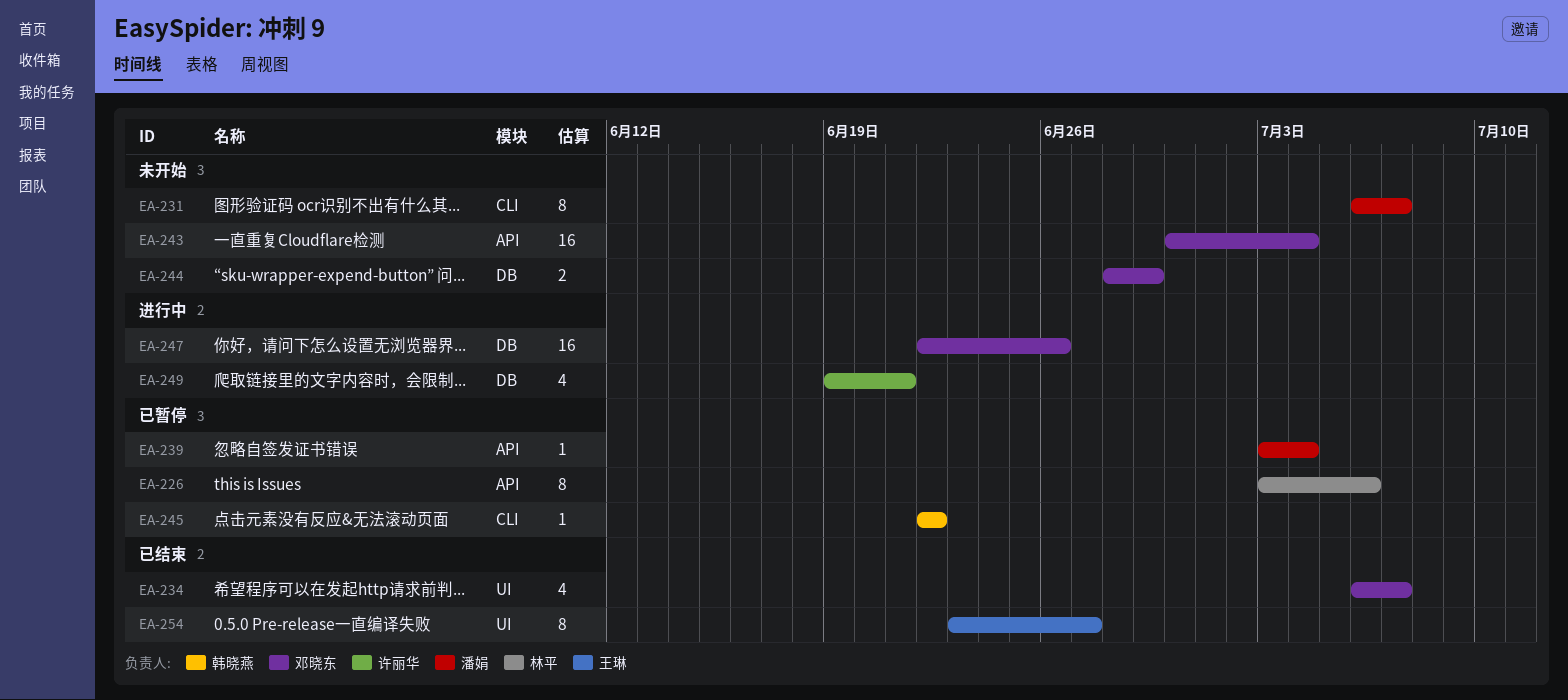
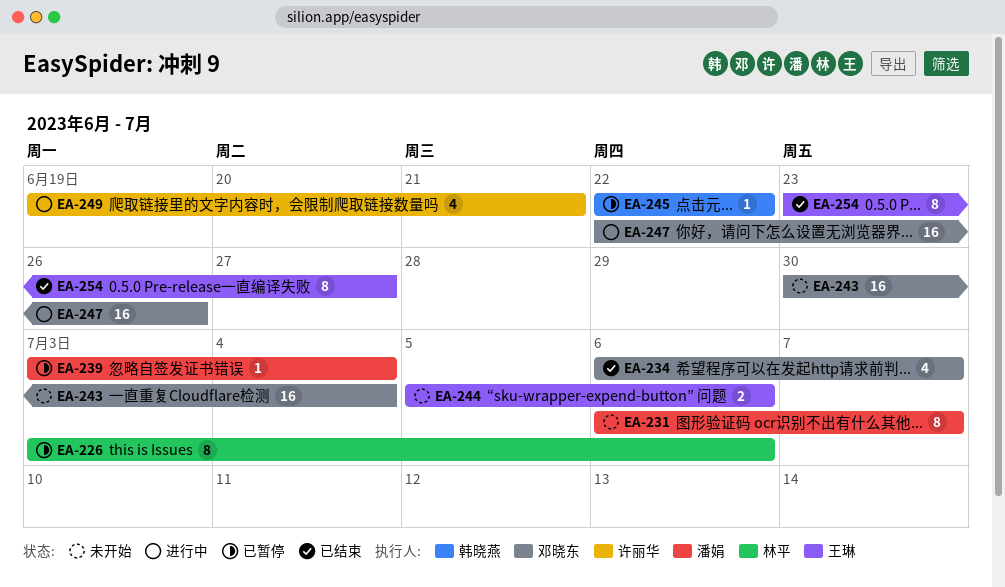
EA-244, owner: 邓晓东 -> 王琳
EA-244, start: Jun 28 -> Jul 5
EA-244, due: Jun 29 -> Jul 6

